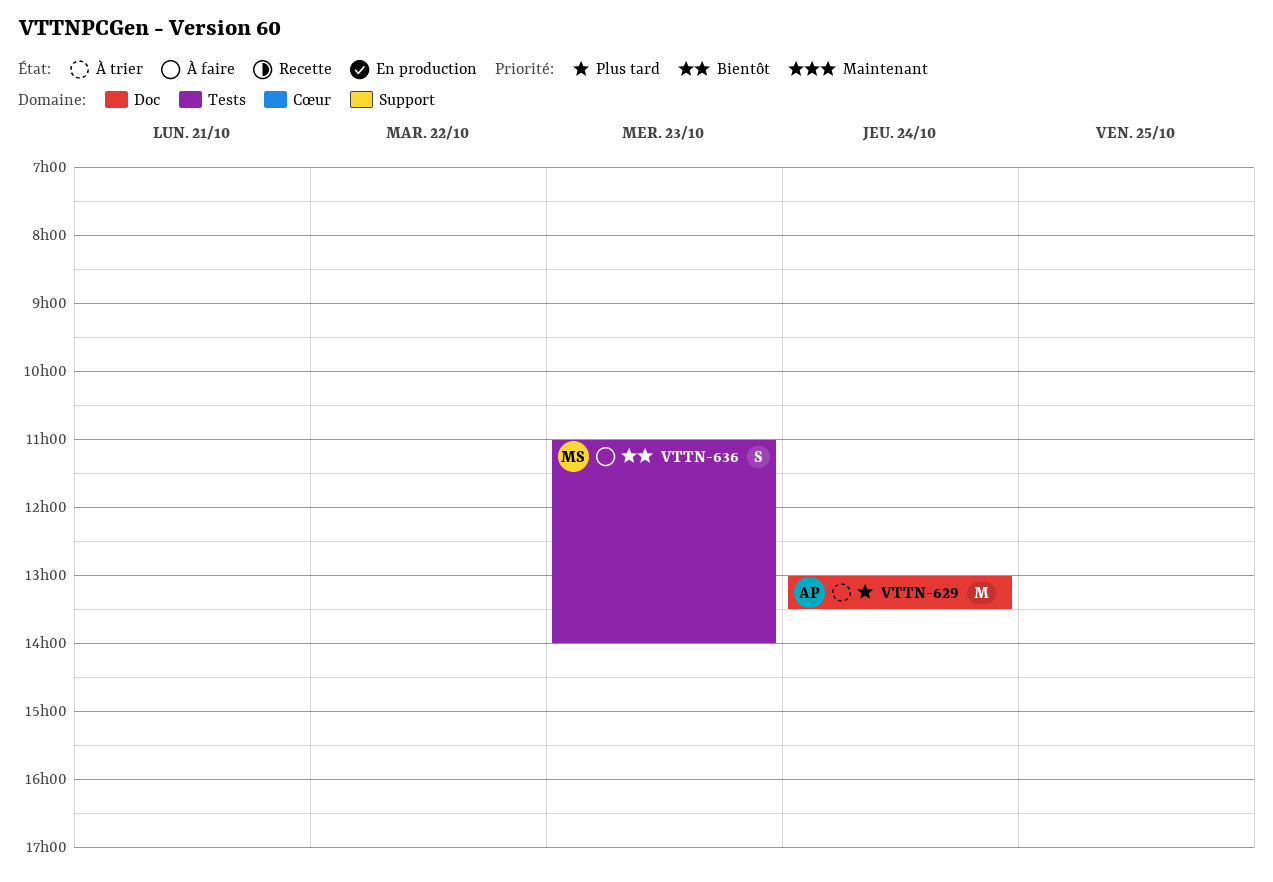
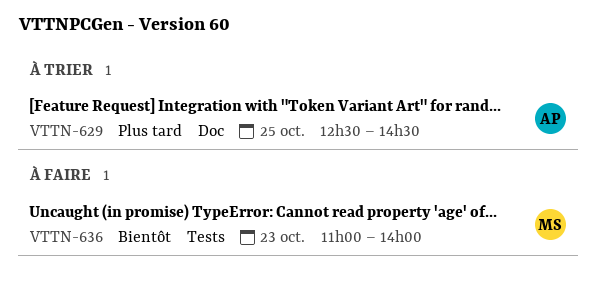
VTTN-629, day: Oct 24 -> Oct 25
VTTN-629, begins: 13:00 -> 12:30
VTTN-629, ends: 13:30 -> 14:30

